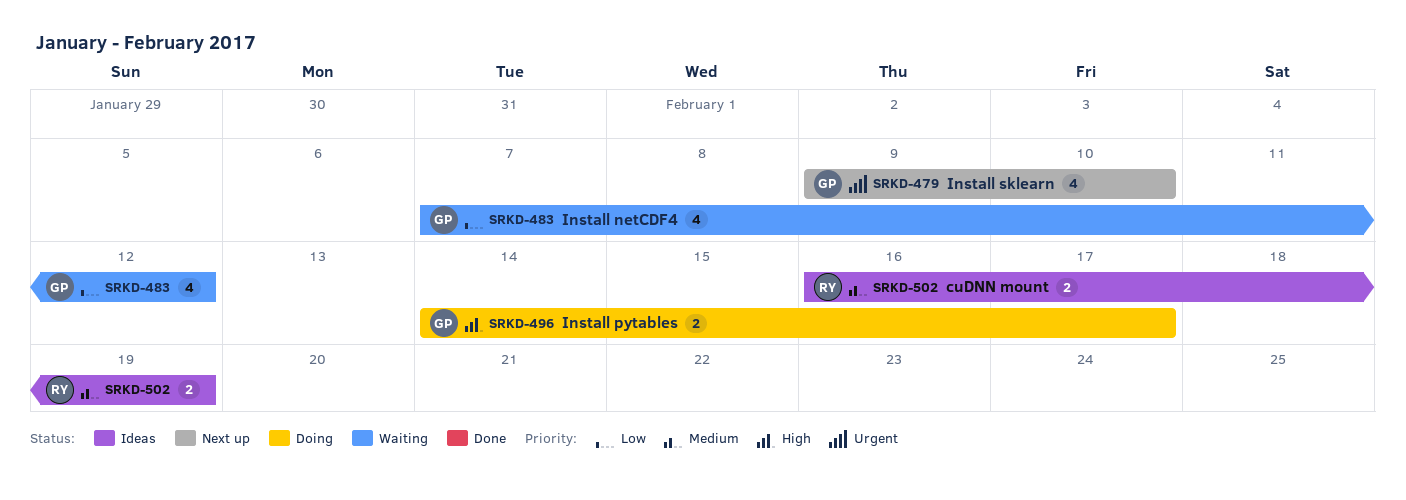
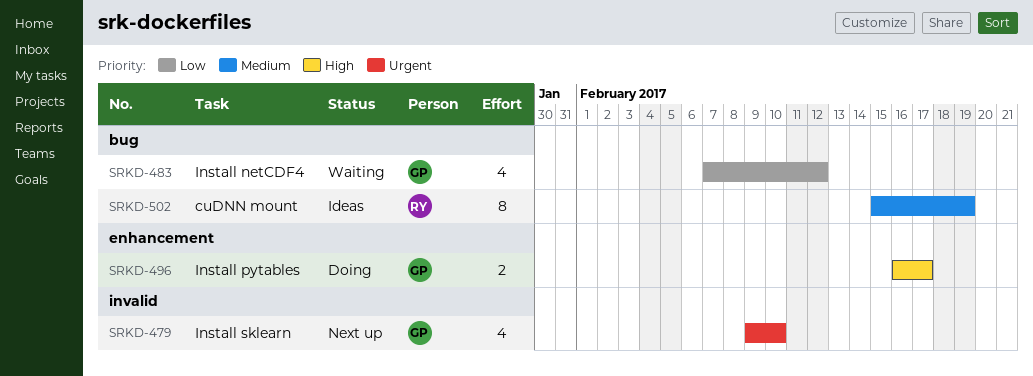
SRKD-496, start: Feb 14 -> Feb 16
SRKD-502, estimate: 2 -> 8
SRKD-502, start: Feb 16 -> Feb 15

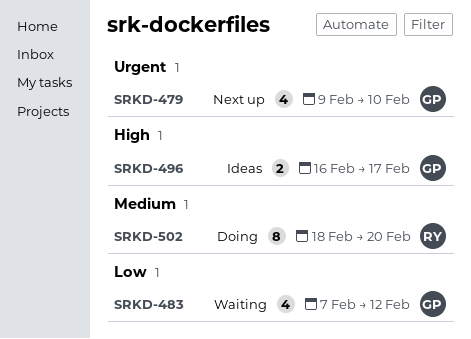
SRKD-496, status: Doing -> Ideas
SRKD-502, status: Ideas -> Doing
SRKD-502, start: Feb 15 -> Feb 18
SRKD-502, due: Feb 19 -> Feb 20

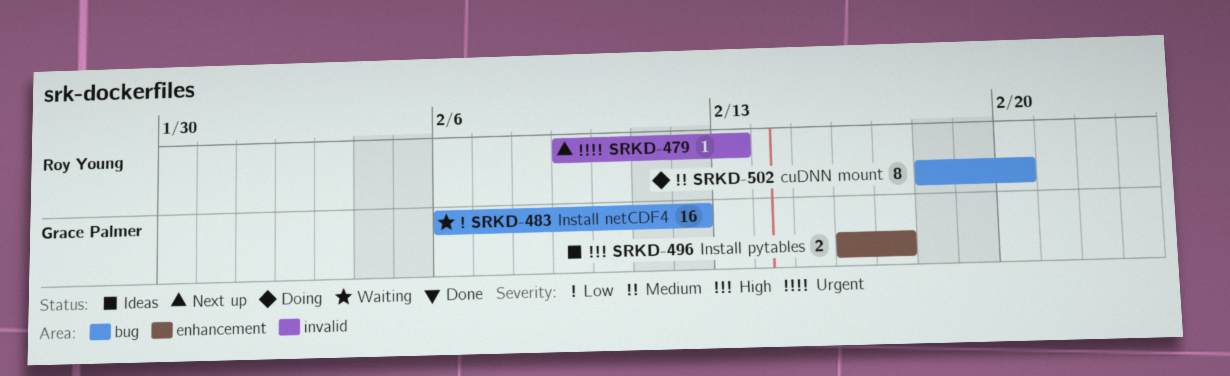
SRKD-479, owner: Grace Palmer -> Roy Young
SRKD-479, estimate: 4 -> 1
SRKD-479, due: Feb 10 -> Feb 13
SRKD-483, estimate: 4 -> 16
SRKD-483, start: Feb 7 -> Feb 6

